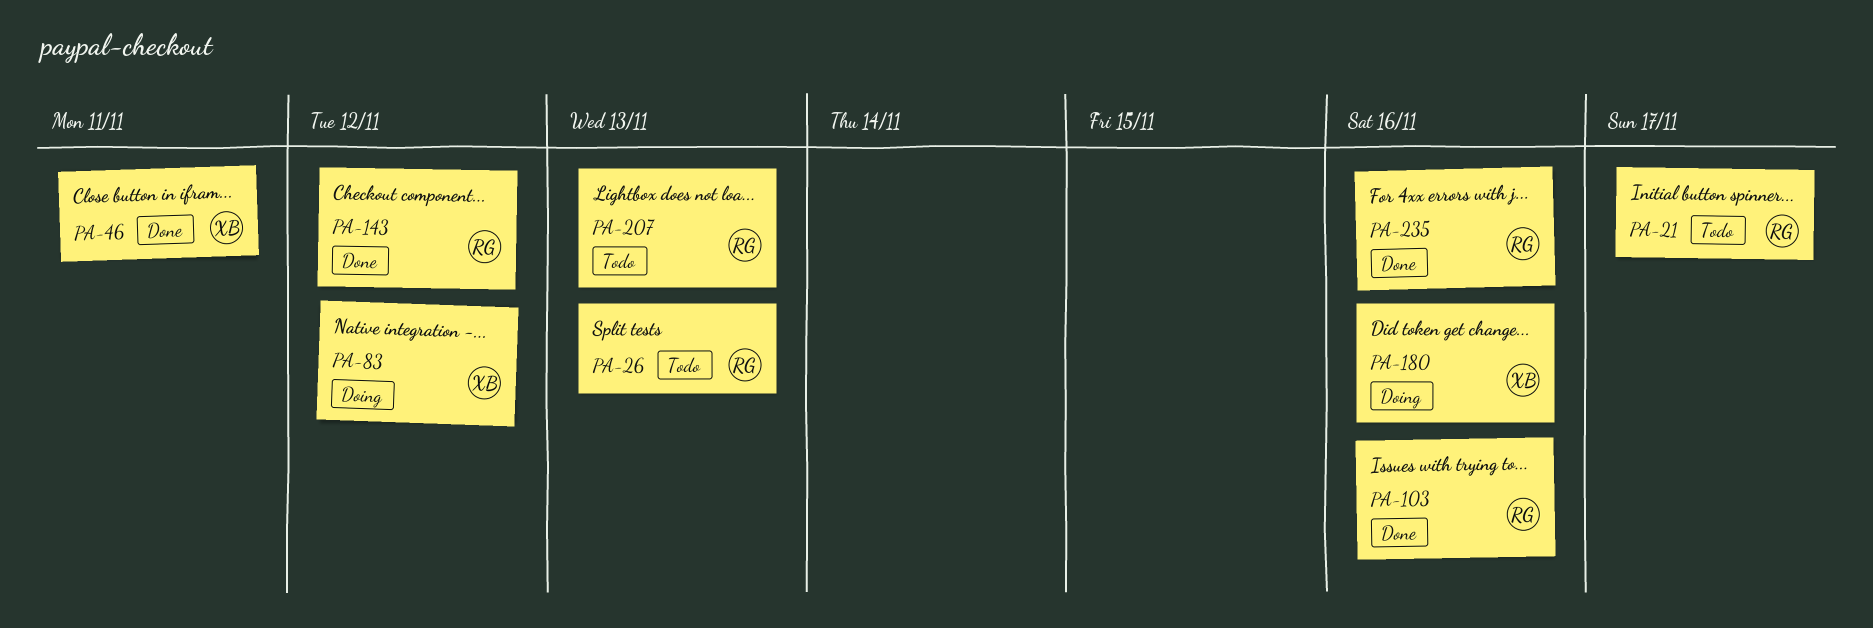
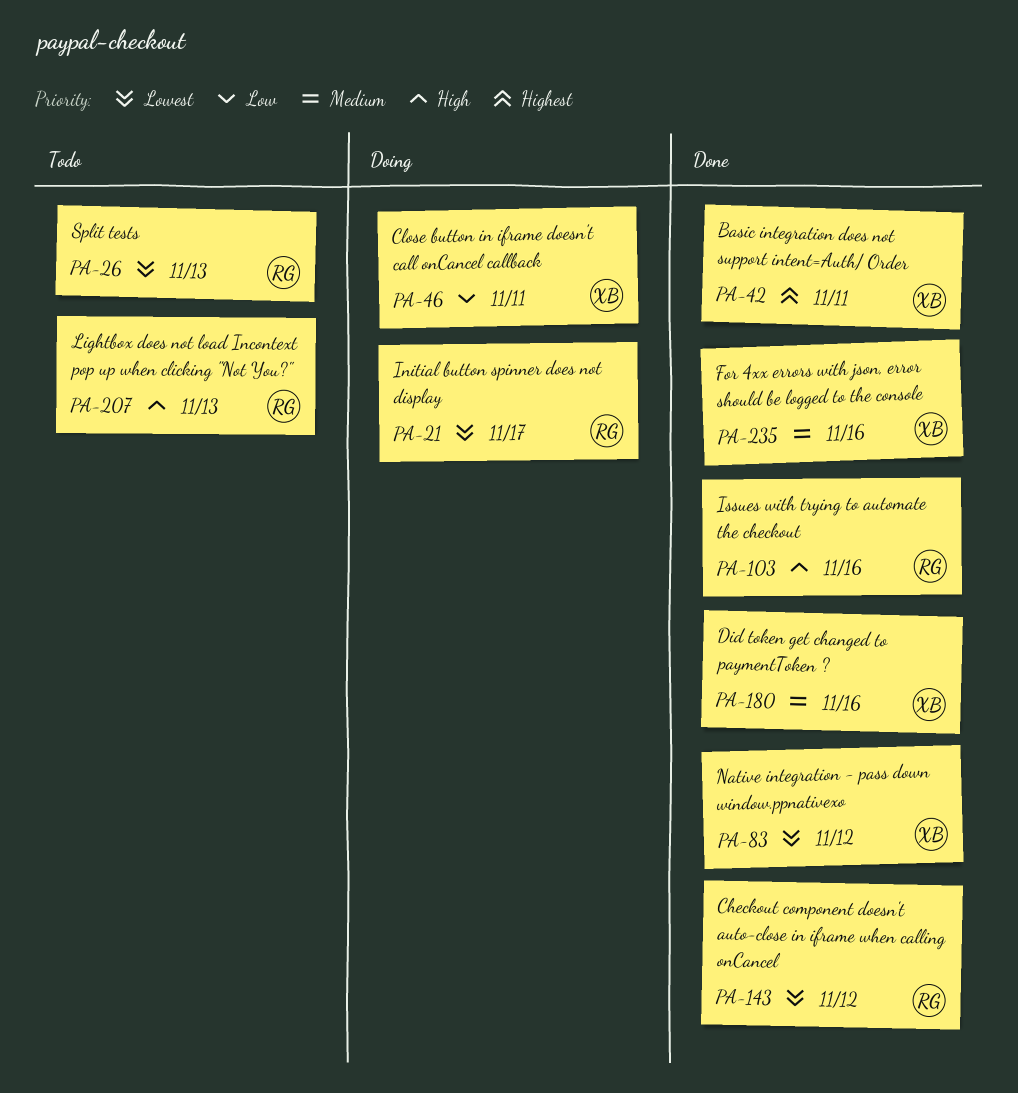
PA-21, status: Todo -> Doing
PA-42: none -> present
PA-46, status: Done -> Doing
PA-83, status: Doing -> Done
PA-180, status: Doing -> Done
PA-235, owner: RG -> XB

